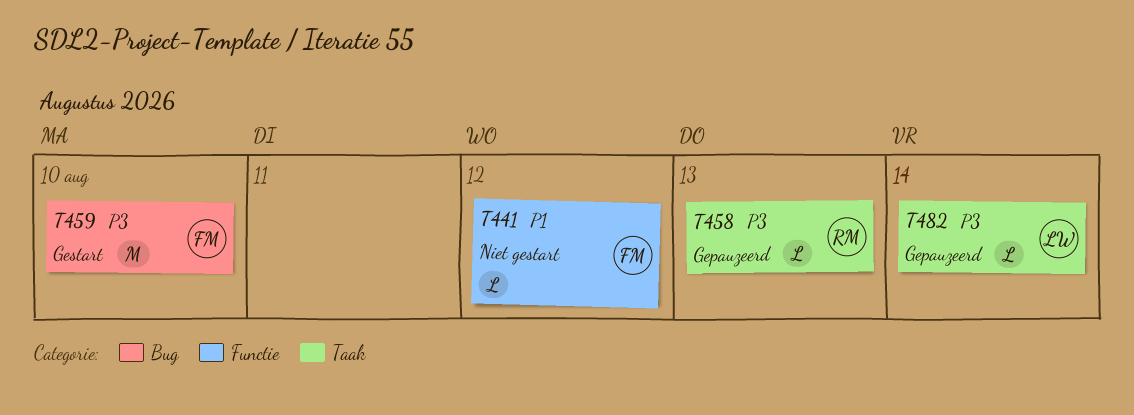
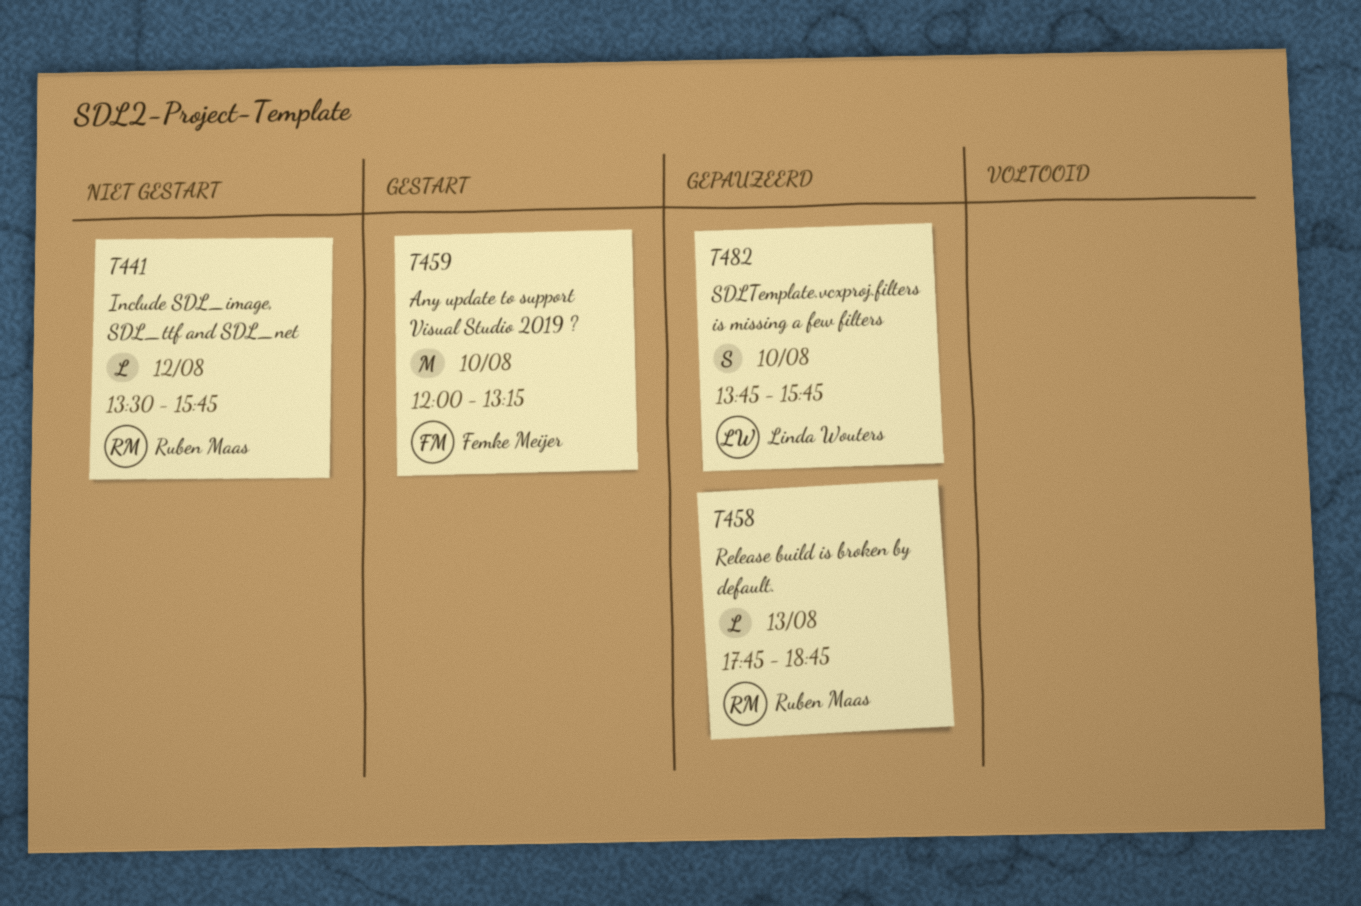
T441, owner: Femke Meijer -> Ruben Maas
T482, estimate: L -> S
T482, day: Aug 14 -> Aug 10

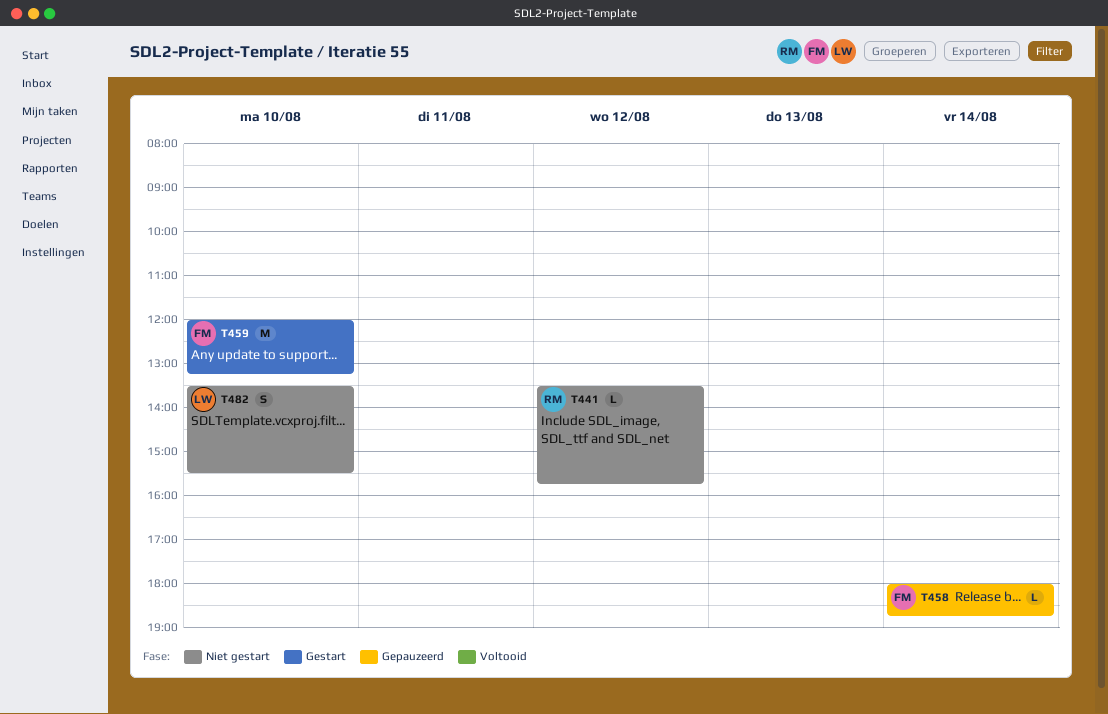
T458, owner: Ruben Maas -> Femke Meijer
T458, day: Aug 13 -> Aug 14
T458, begins: 17:45 -> 18:00
T482, status: Gepauzeerd -> Niet gestart
T482, begins: 13:45 -> 13:30
T482, ends: 15:45 -> 15:30

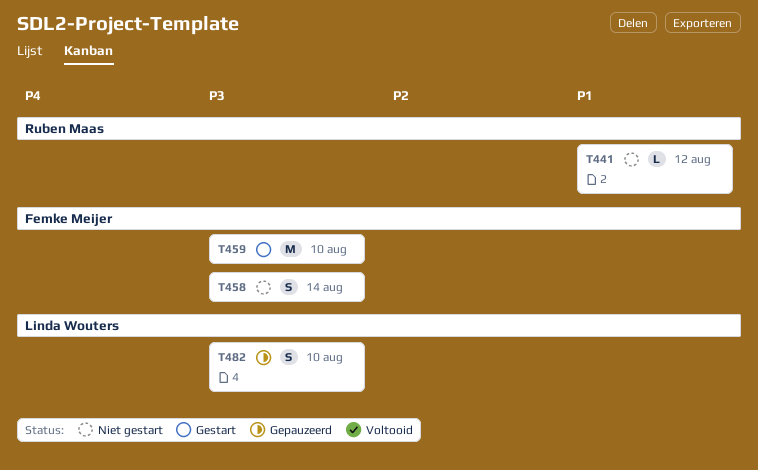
T458, status: Gepauzeerd -> Niet gestart
T458, estimate: L -> S
T482, status: Niet gestart -> Gepauzeerd

